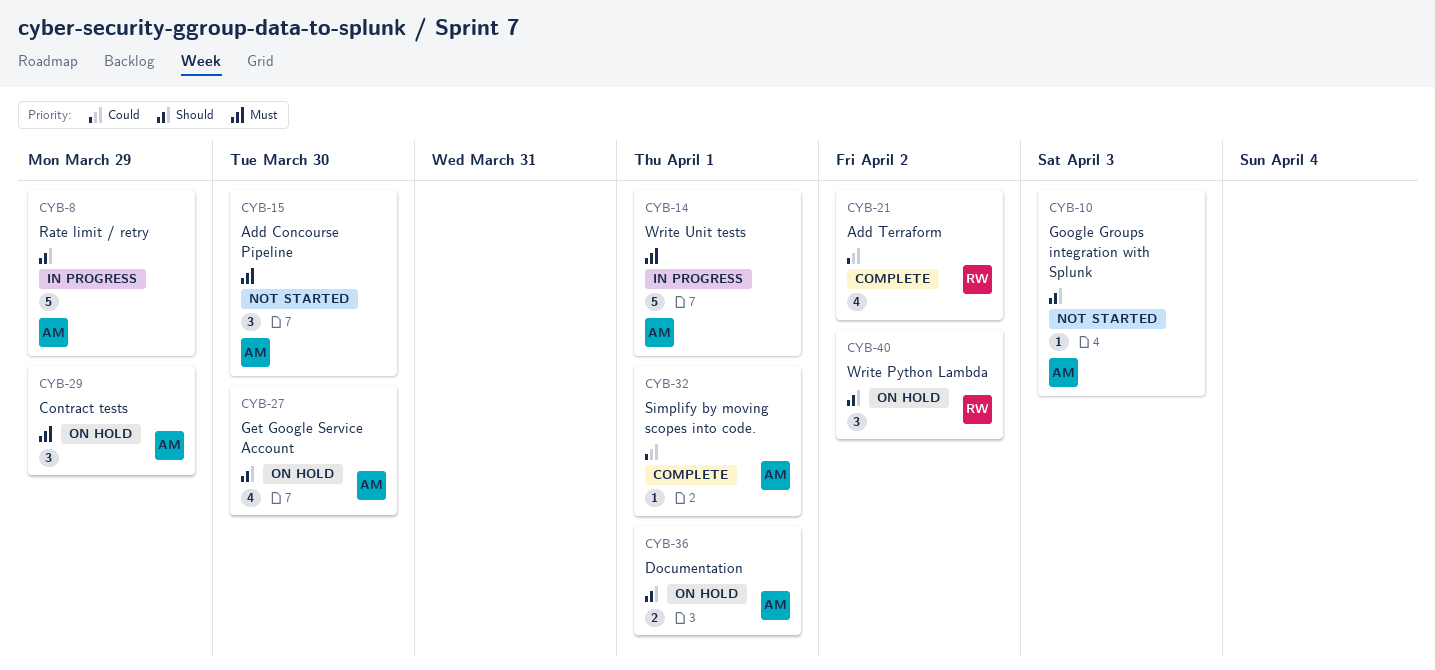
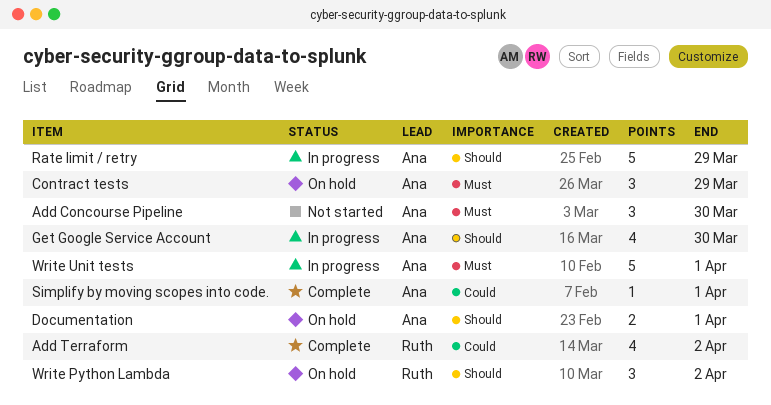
Get Google Service Account, status: On hold -> In progress
Google Groups integration with Splunk: present -> none

